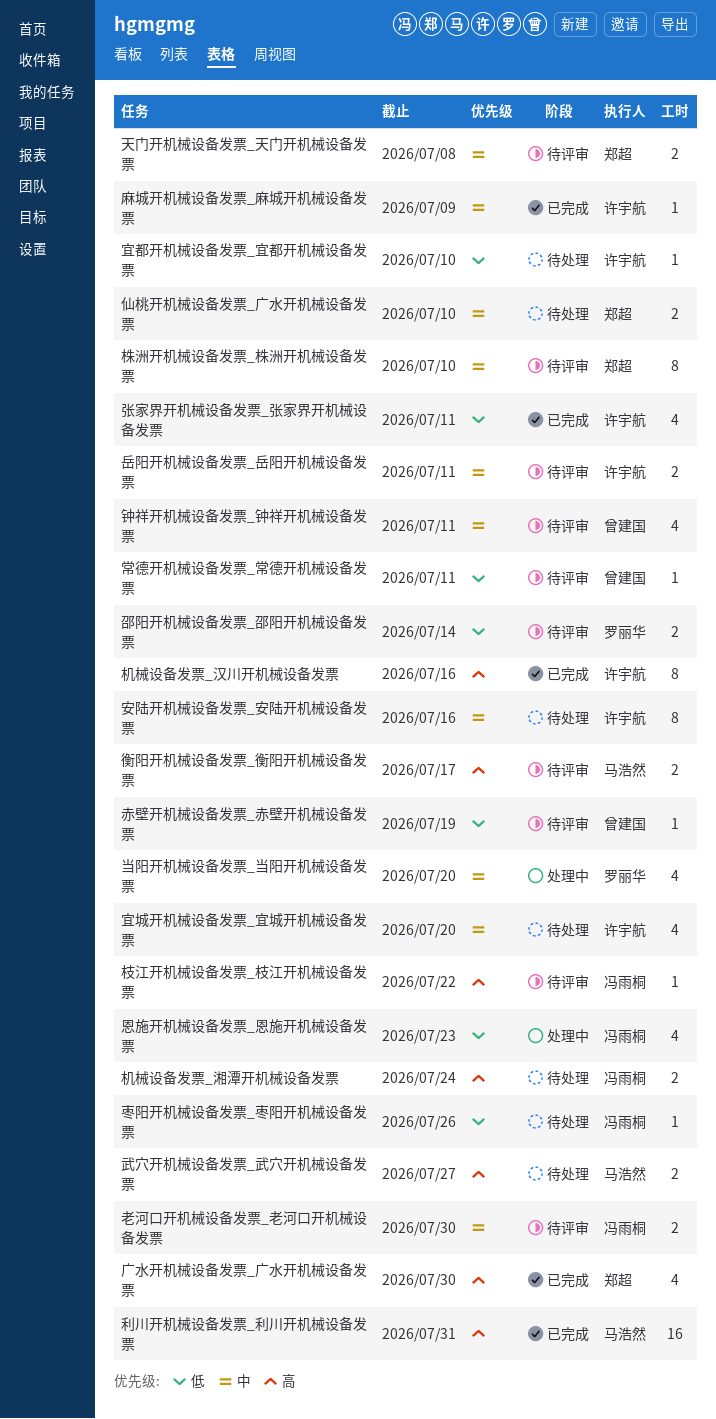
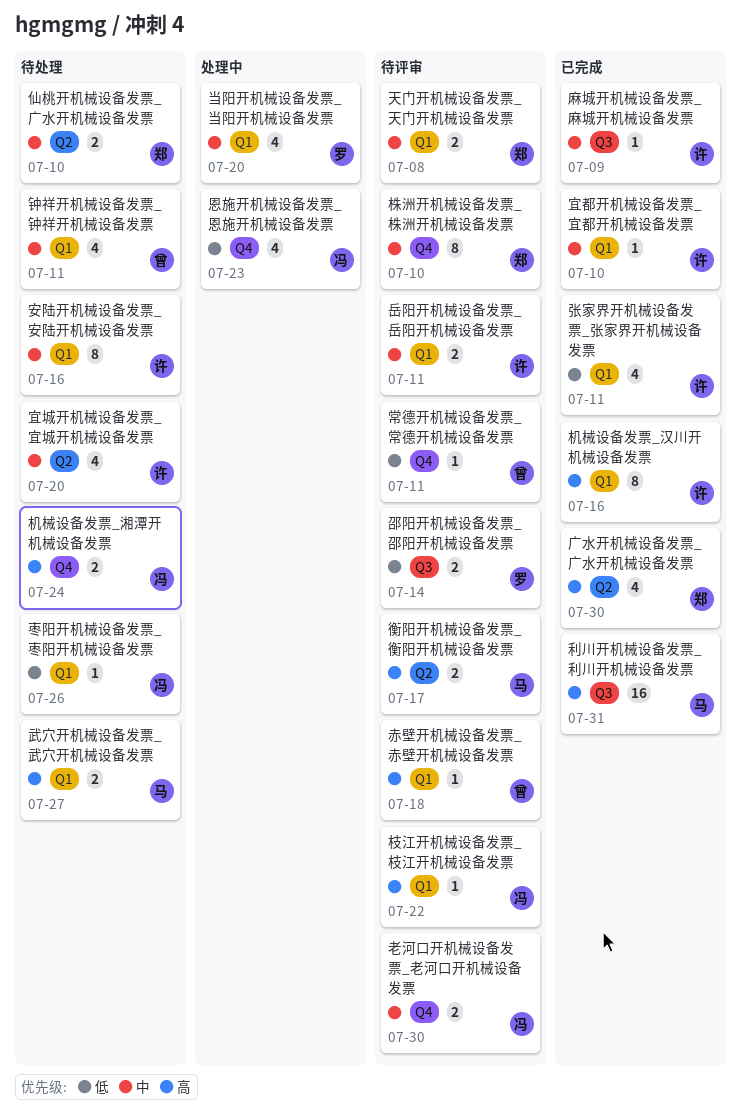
宜都开机械设备发票_宜都开机械设备发票, status: 待处理 -> 已完成
宜都开机械设备发票_宜都开机械设备发票, priority: 低 -> 中
赤壁开机械设备发票_赤壁开机械设备发票, priority: 低 -> 高
赤壁开机械设备发票_赤壁开机械设备发票, due: Jul 19 -> Jul 18
钟祥开机械设备发票_钟祥开机械设备发票, status: 待评审 -> 待处理

